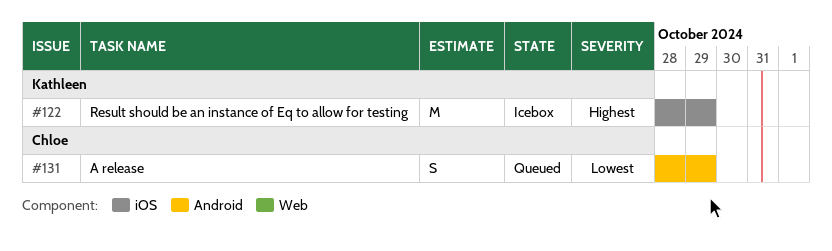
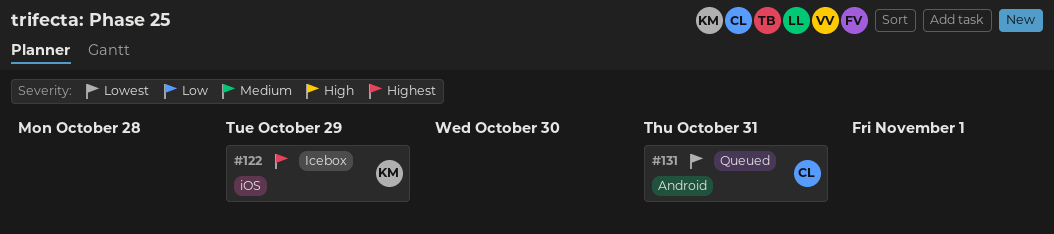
#131, due: Oct 29 -> Oct 31

